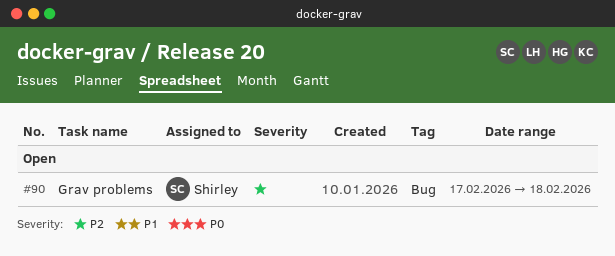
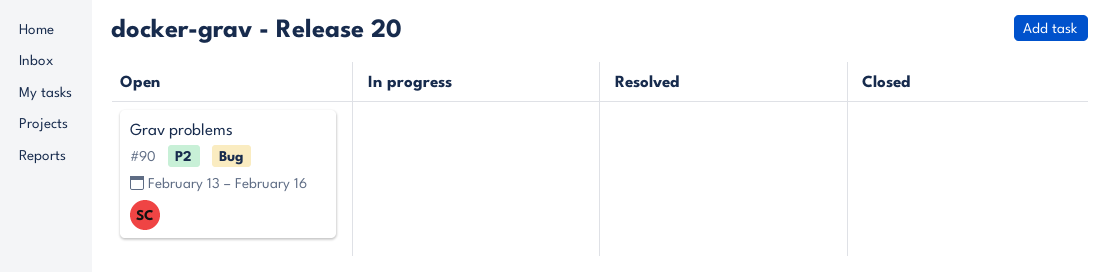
#90, start: Feb 17 -> Feb 13
#90, due: Feb 18 -> Feb 16

